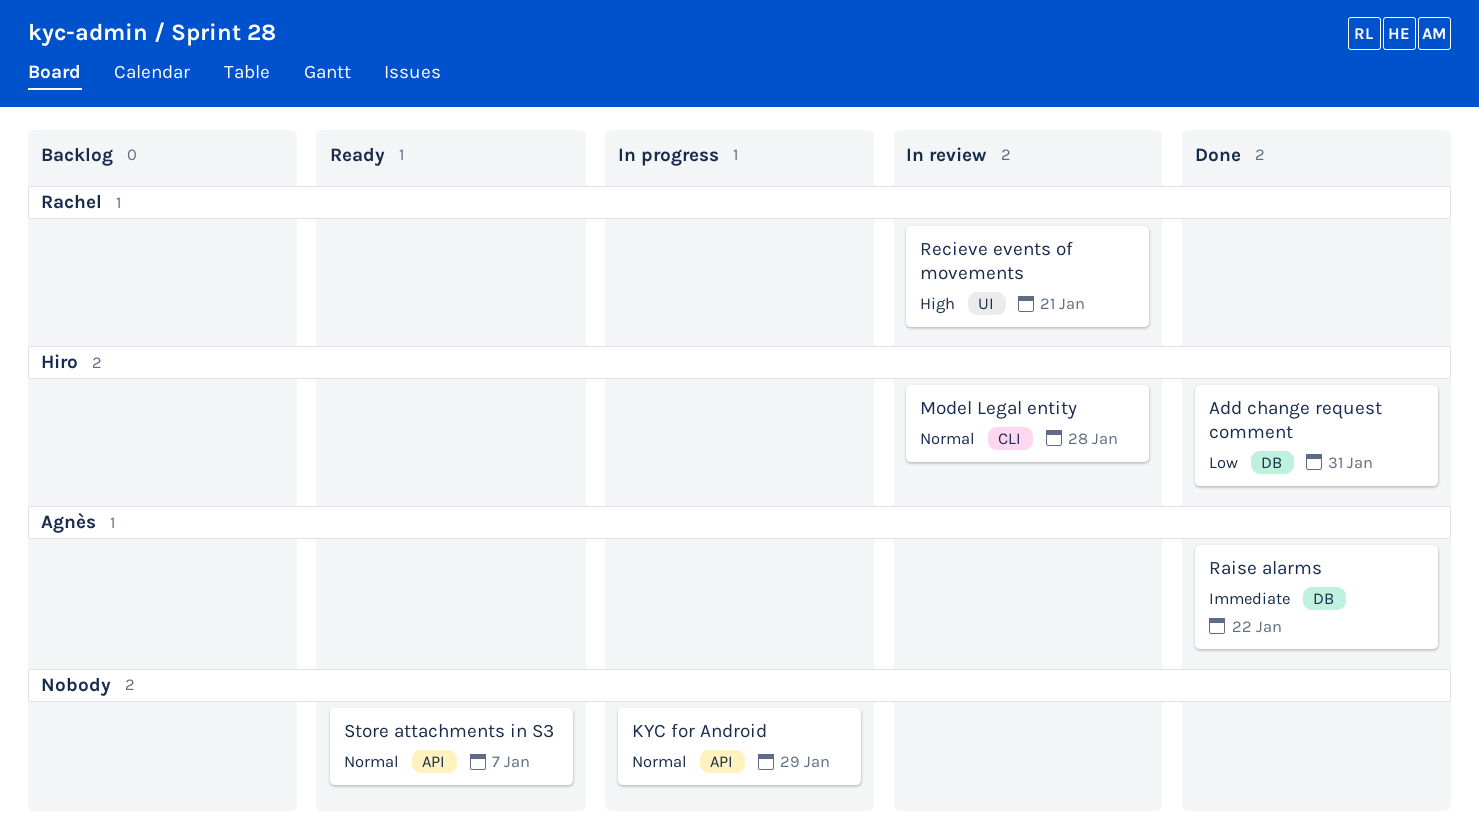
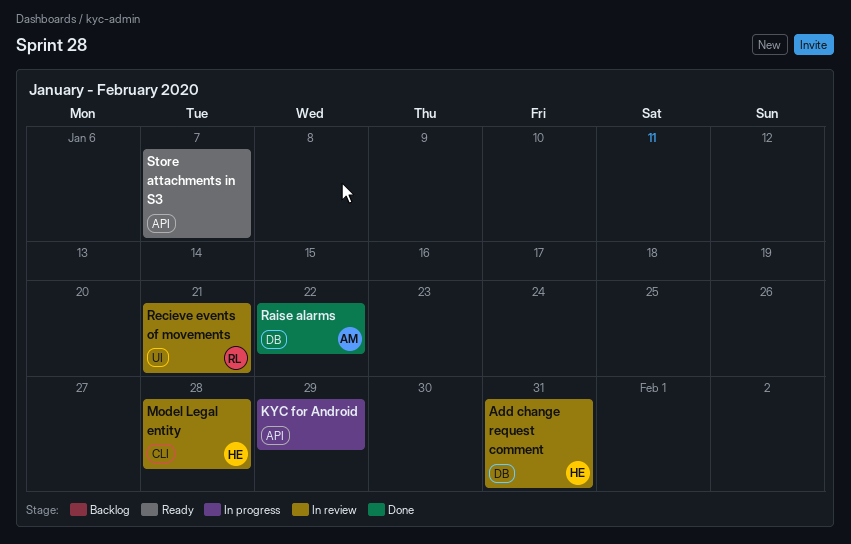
Add change request comment, status: Done -> In review

